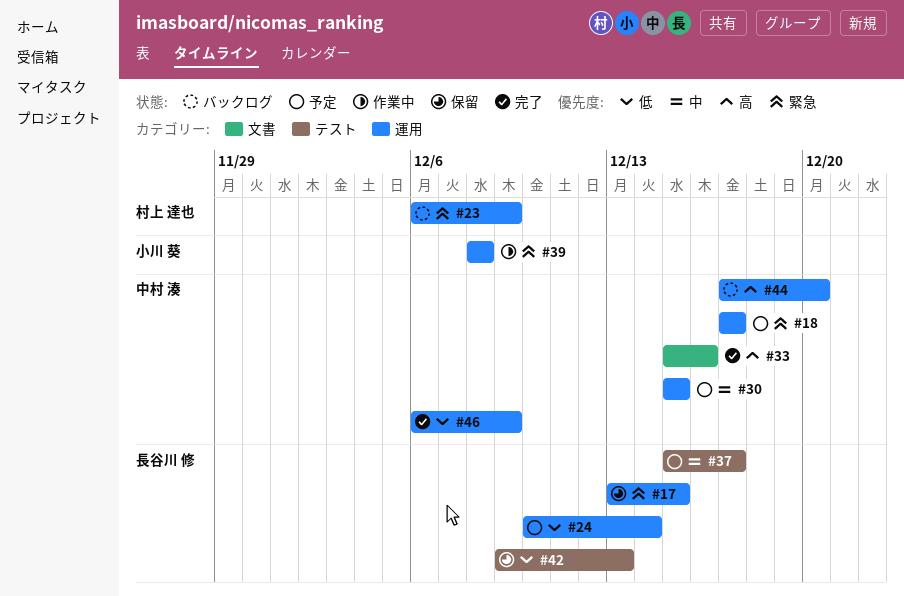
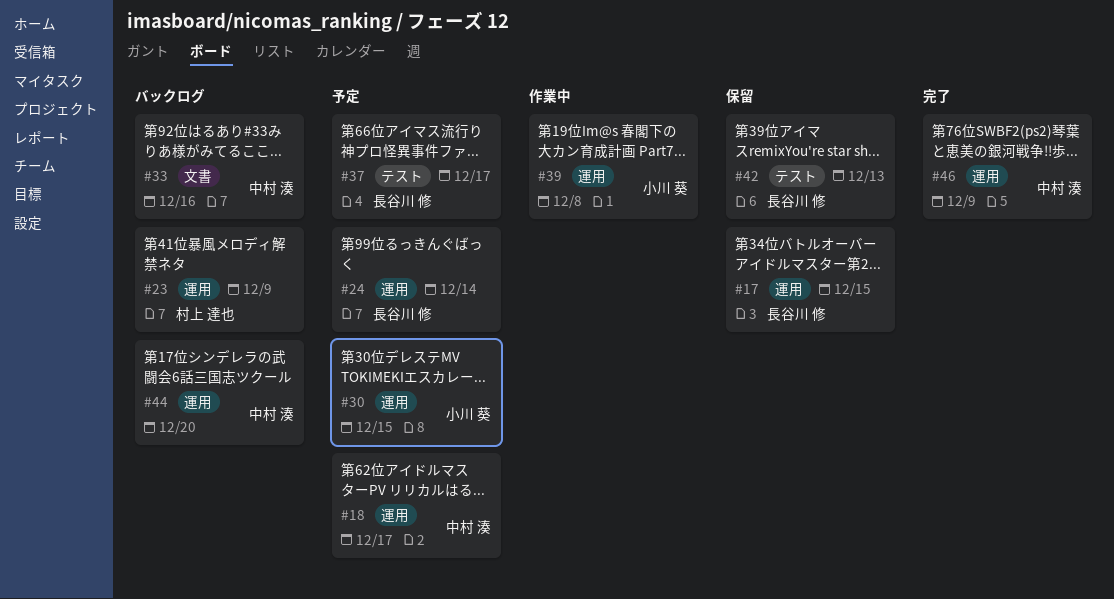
#30, owner: 中村 湊 -> 小川 葵
#33, status: 完了 -> バックログ

